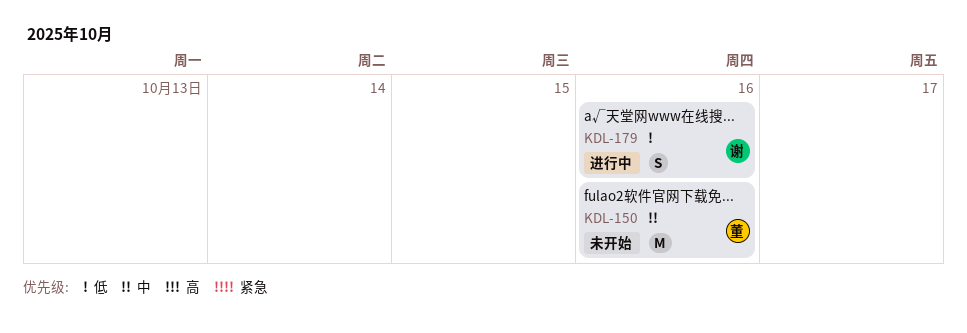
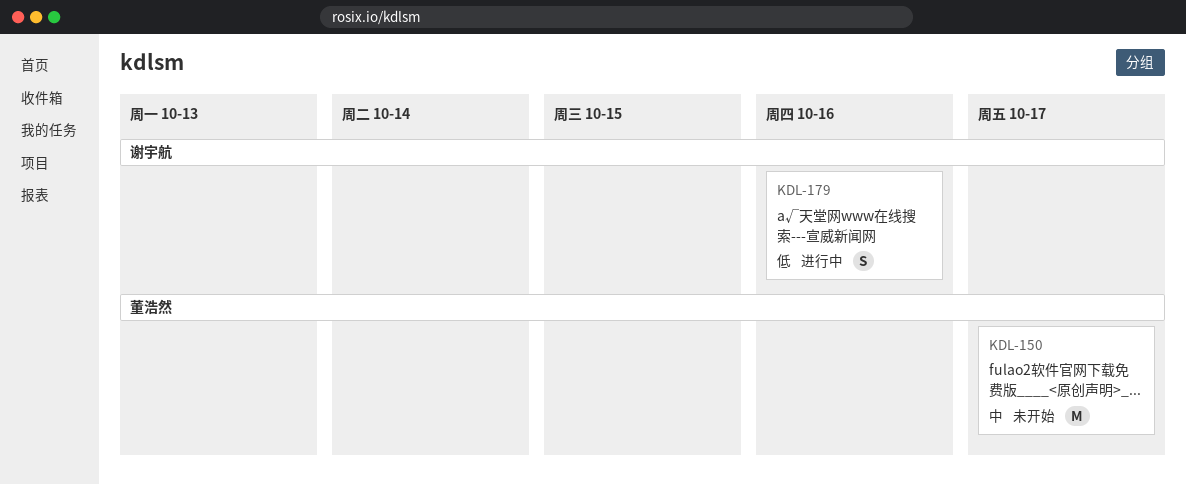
KDL-150, due: Oct 16 -> Oct 17

